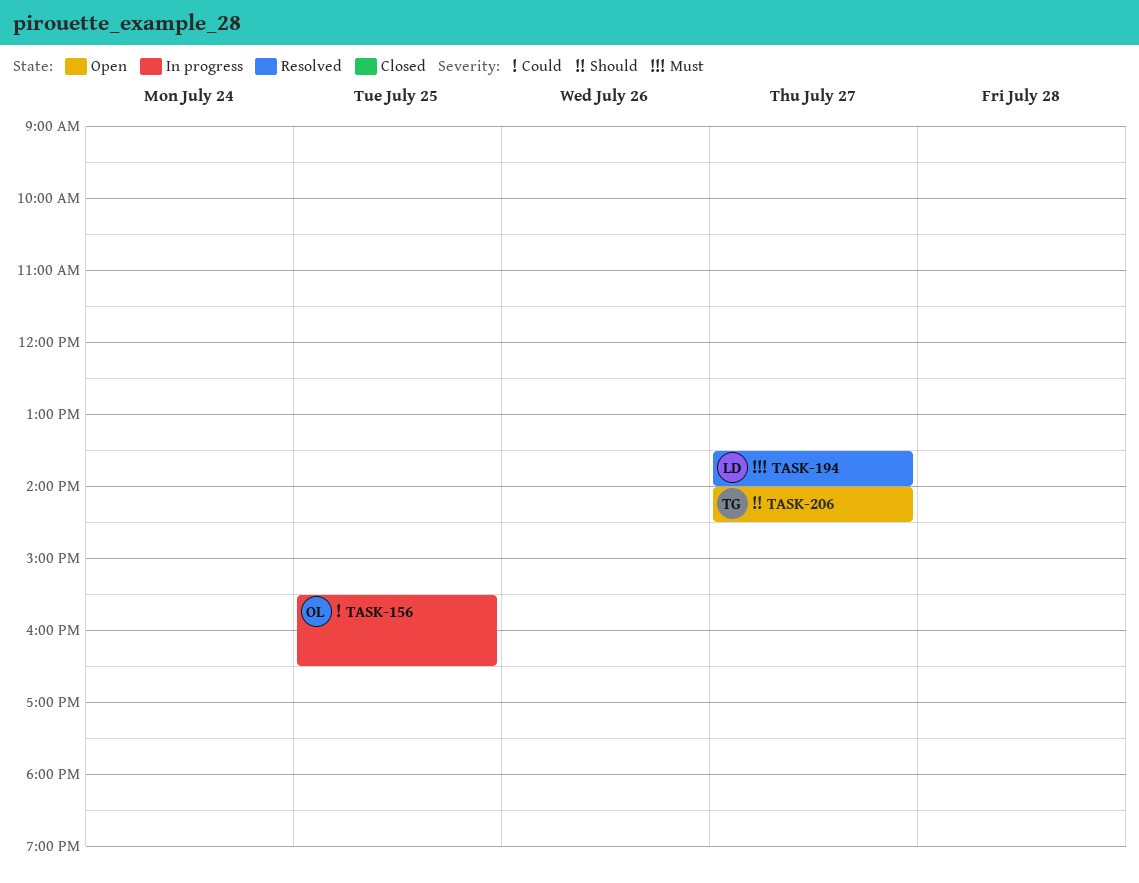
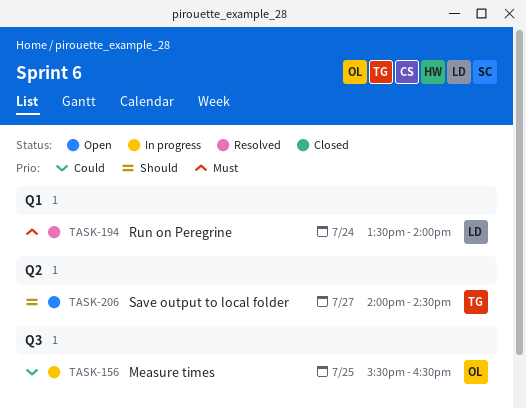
TASK-194, day: Jul 27 -> Jul 24

